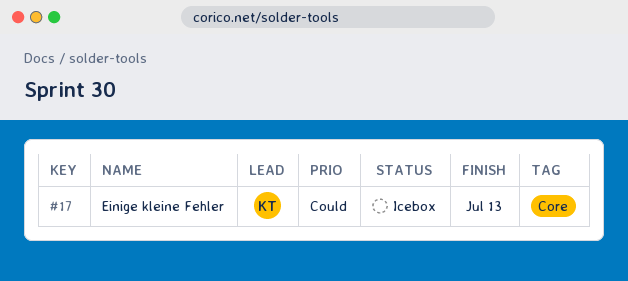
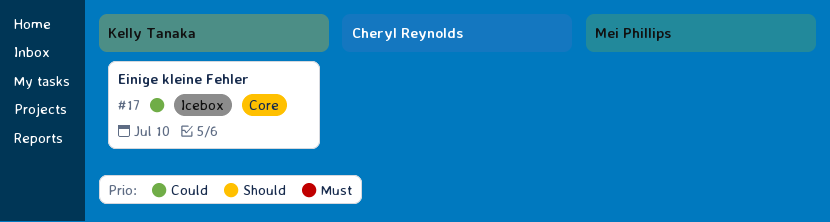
#17, due: Jul 13 -> Jul 10

